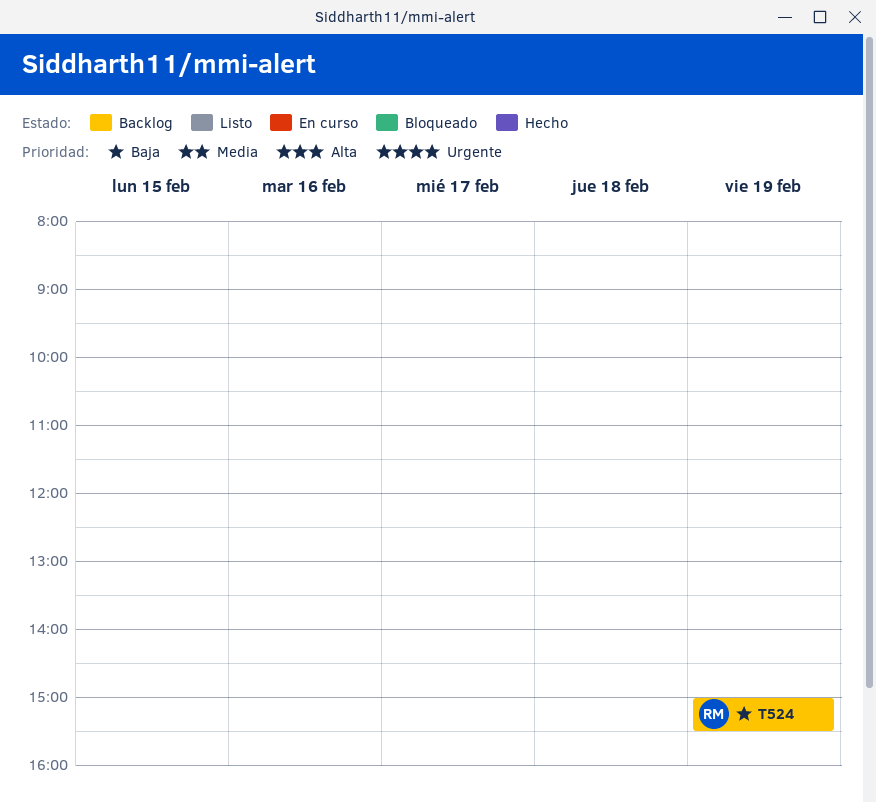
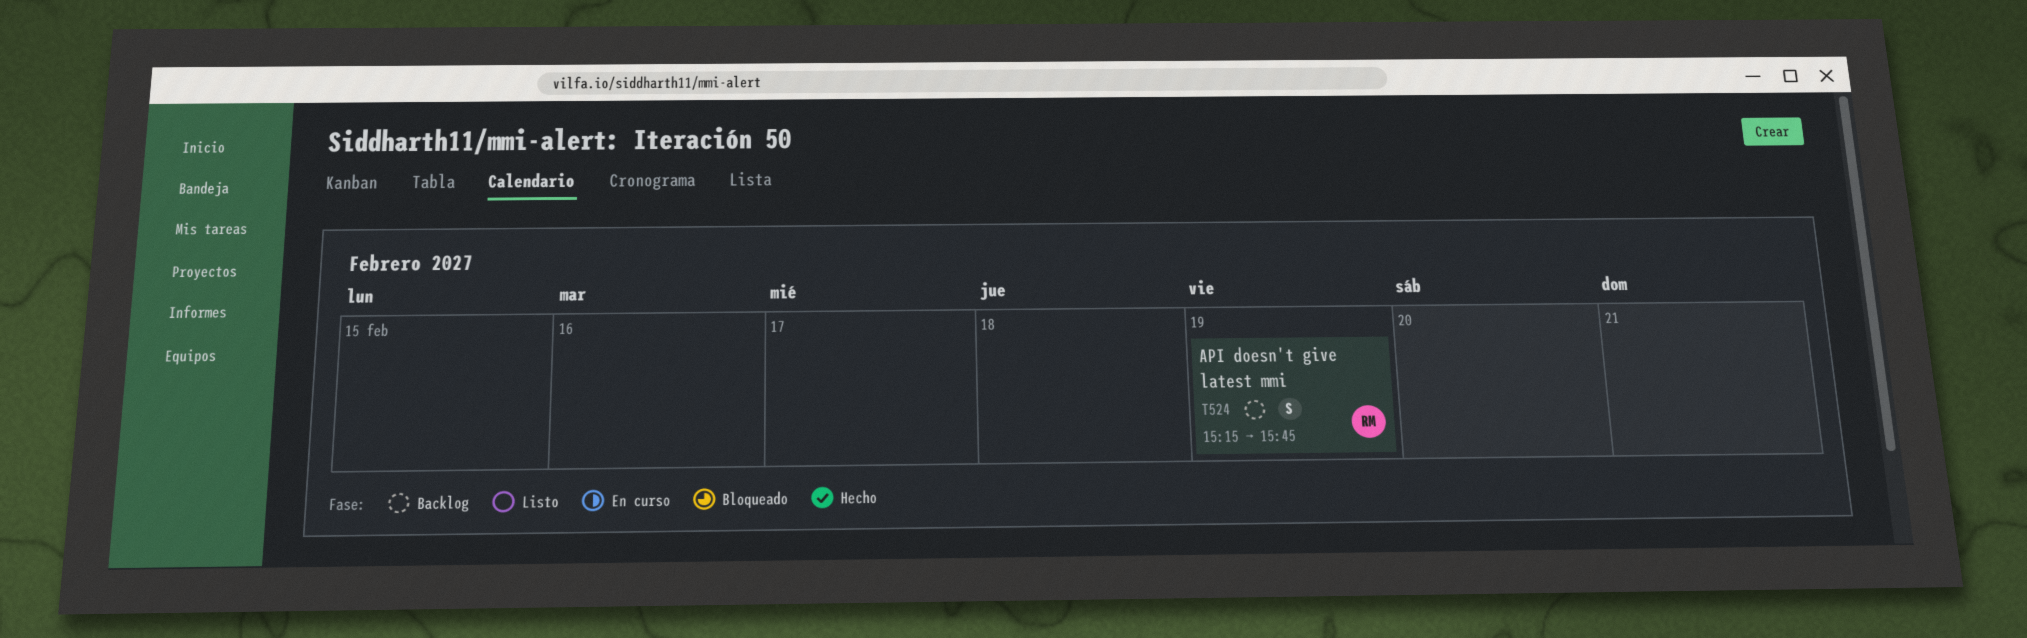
T524, begins: 15:00 -> 15:15
T524, ends: 15:30 -> 15:45

